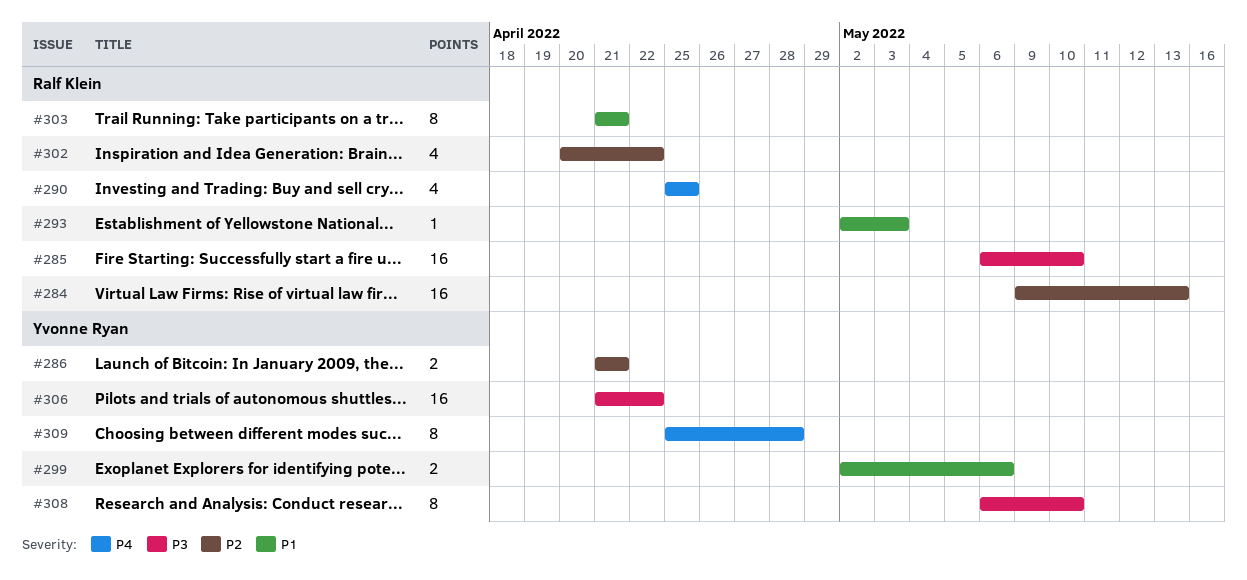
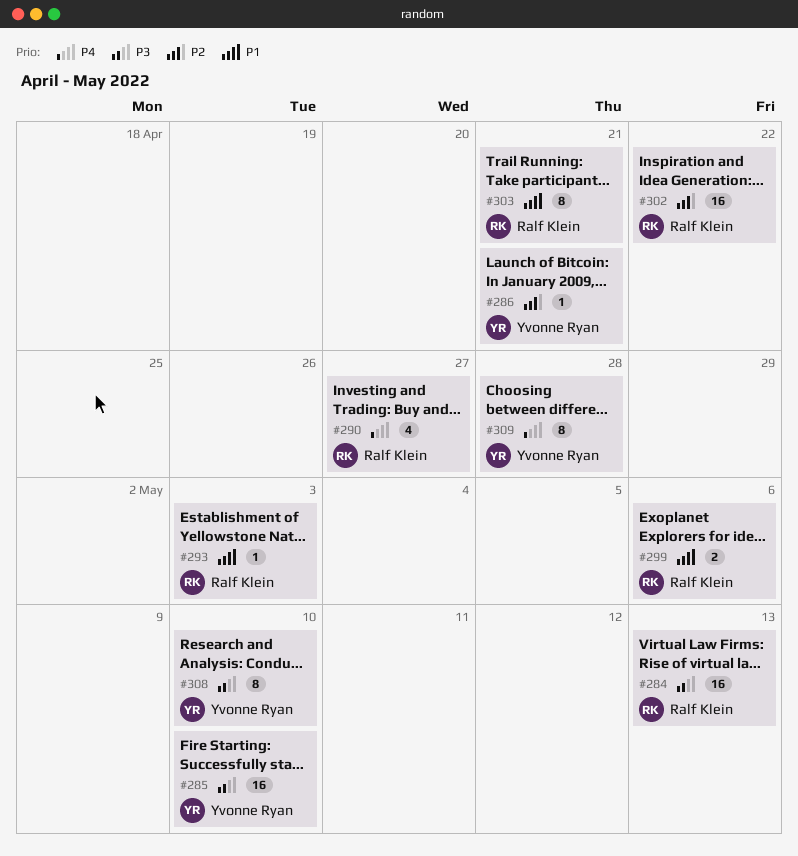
#284, priority: P2 -> P3
#285, owner: Ralf Klein -> Yvonne Ryan
#286, estimate: 2 -> 1
#290, due: Apr 25 -> Apr 27
#299, owner: Yvonne Ryan -> Ralf Klein
#302, estimate: 4 -> 16
#306: present -> none

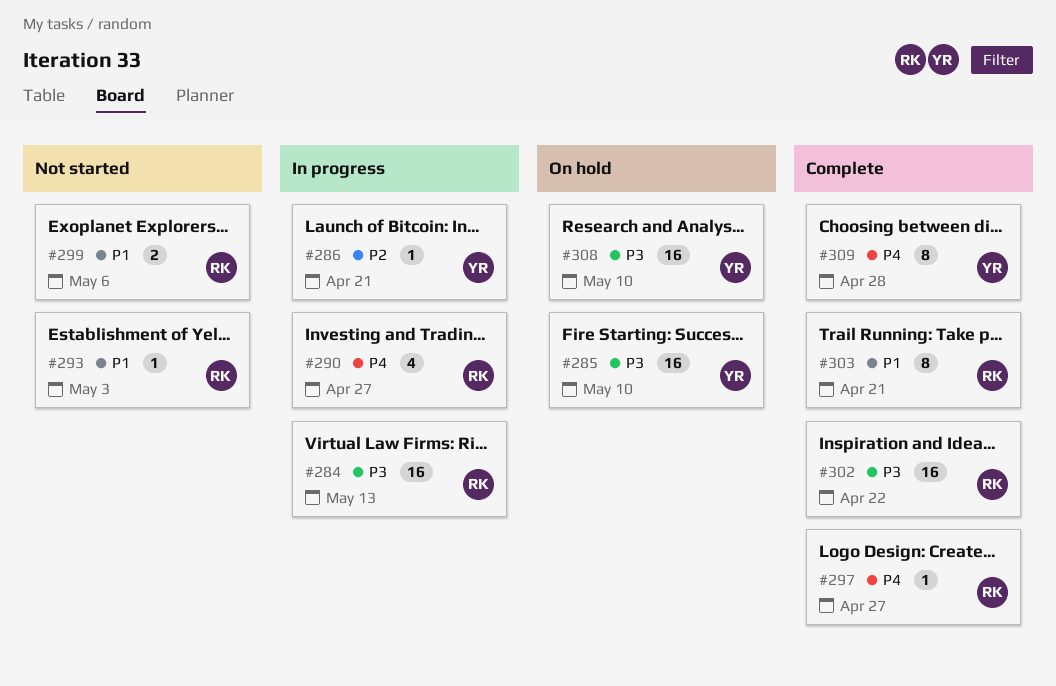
#297: none -> present
#302, priority: P2 -> P3
#308, estimate: 8 -> 16

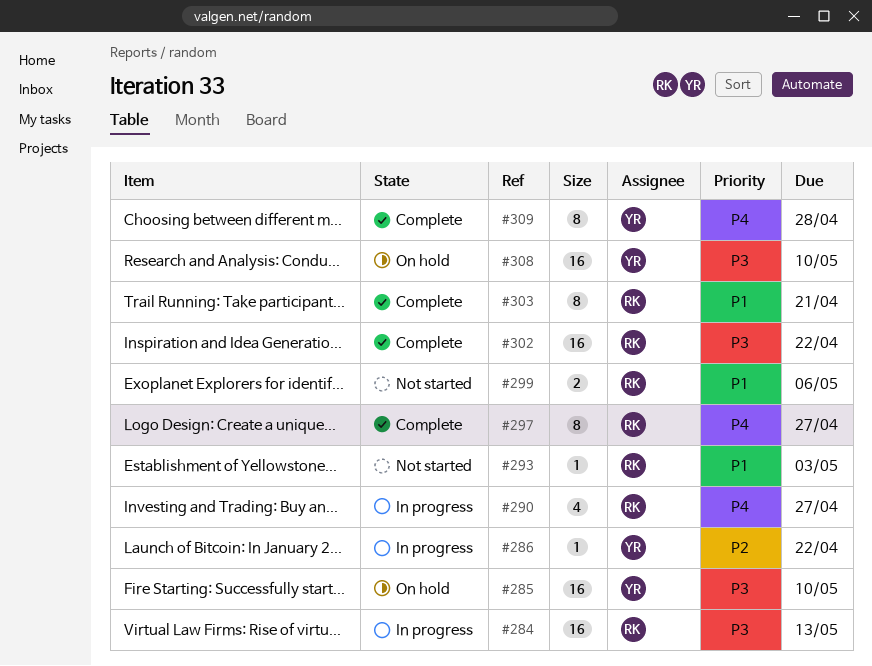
#286, due: Apr 21 -> Apr 22
#297, estimate: 1 -> 8

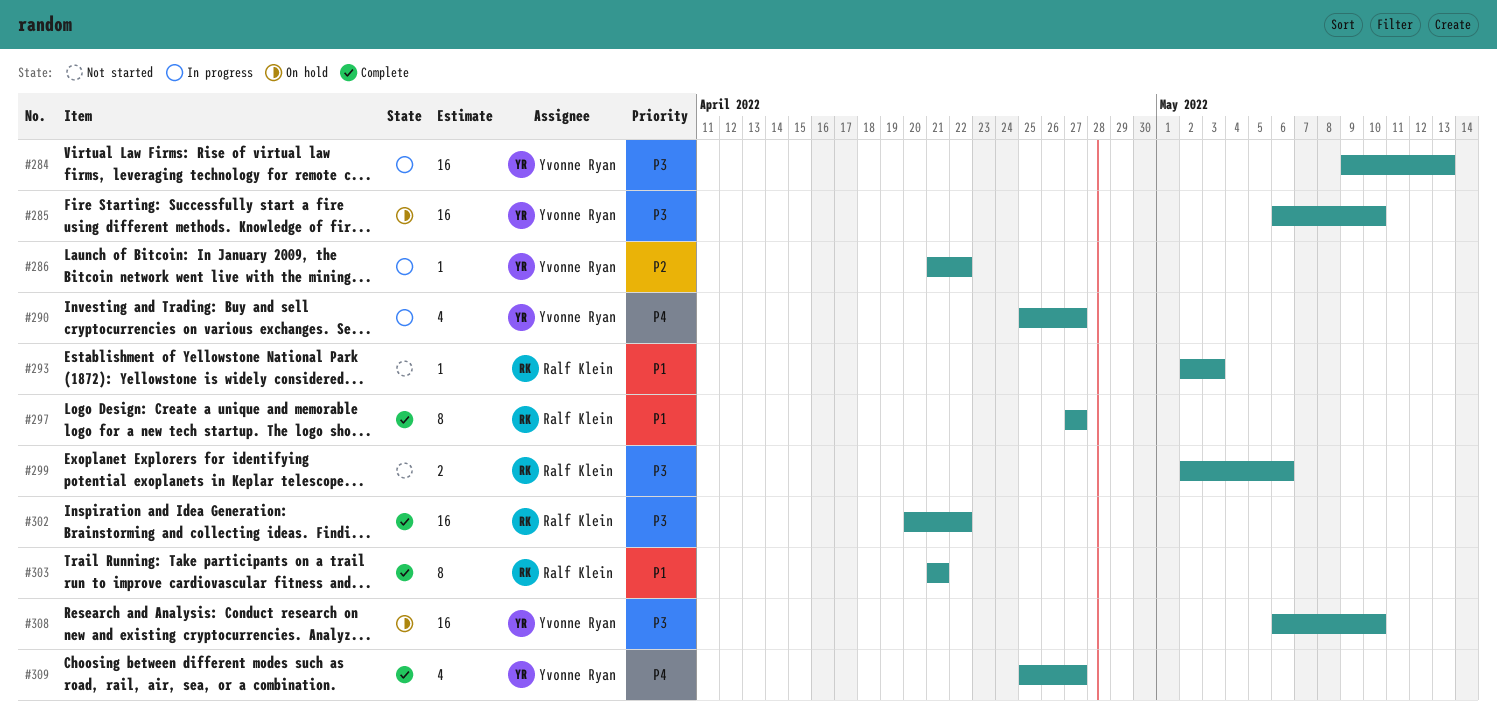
#284, owner: Ralf Klein -> Yvonne Ryan
#290, owner: Ralf Klein -> Yvonne Ryan
#297, priority: P4 -> P1
#299, priority: P1 -> P3
#309, estimate: 8 -> 4
#309, due: Apr 28 -> Apr 27

